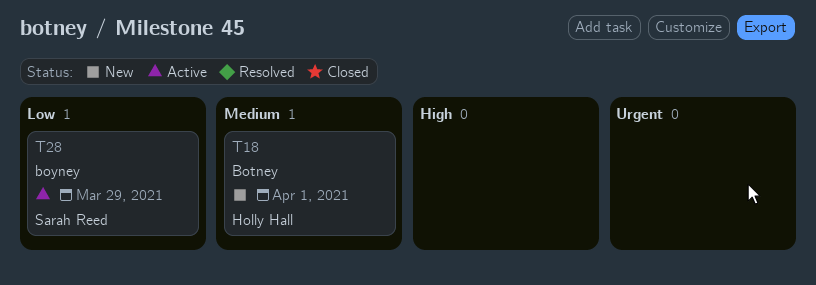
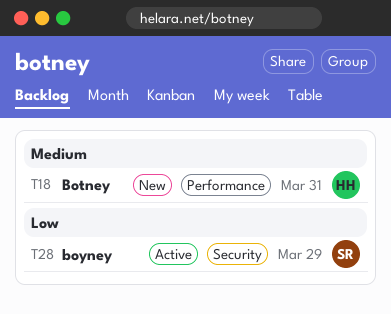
T18, due: Apr 1 -> Mar 31

